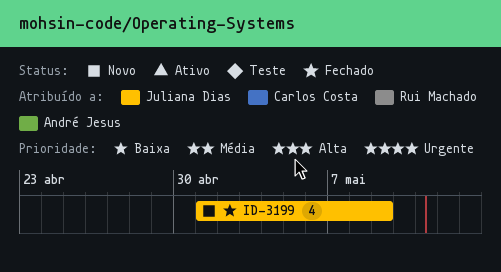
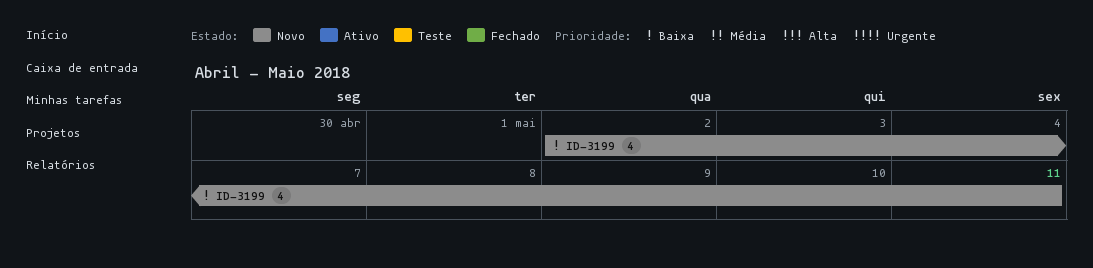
ID-3199, start: May 1 -> May 2
ID-3199, due: May 9 -> May 11

